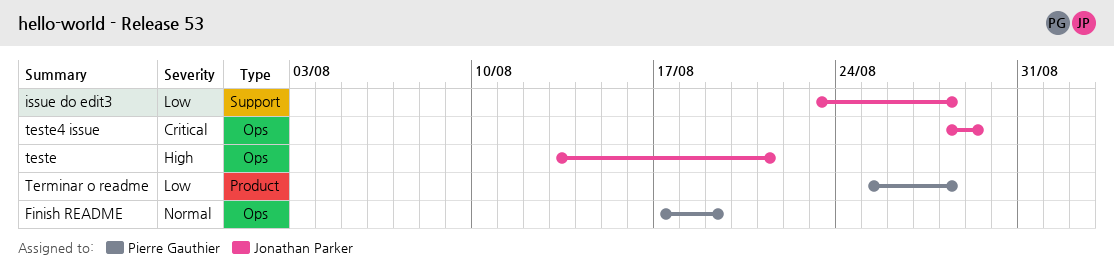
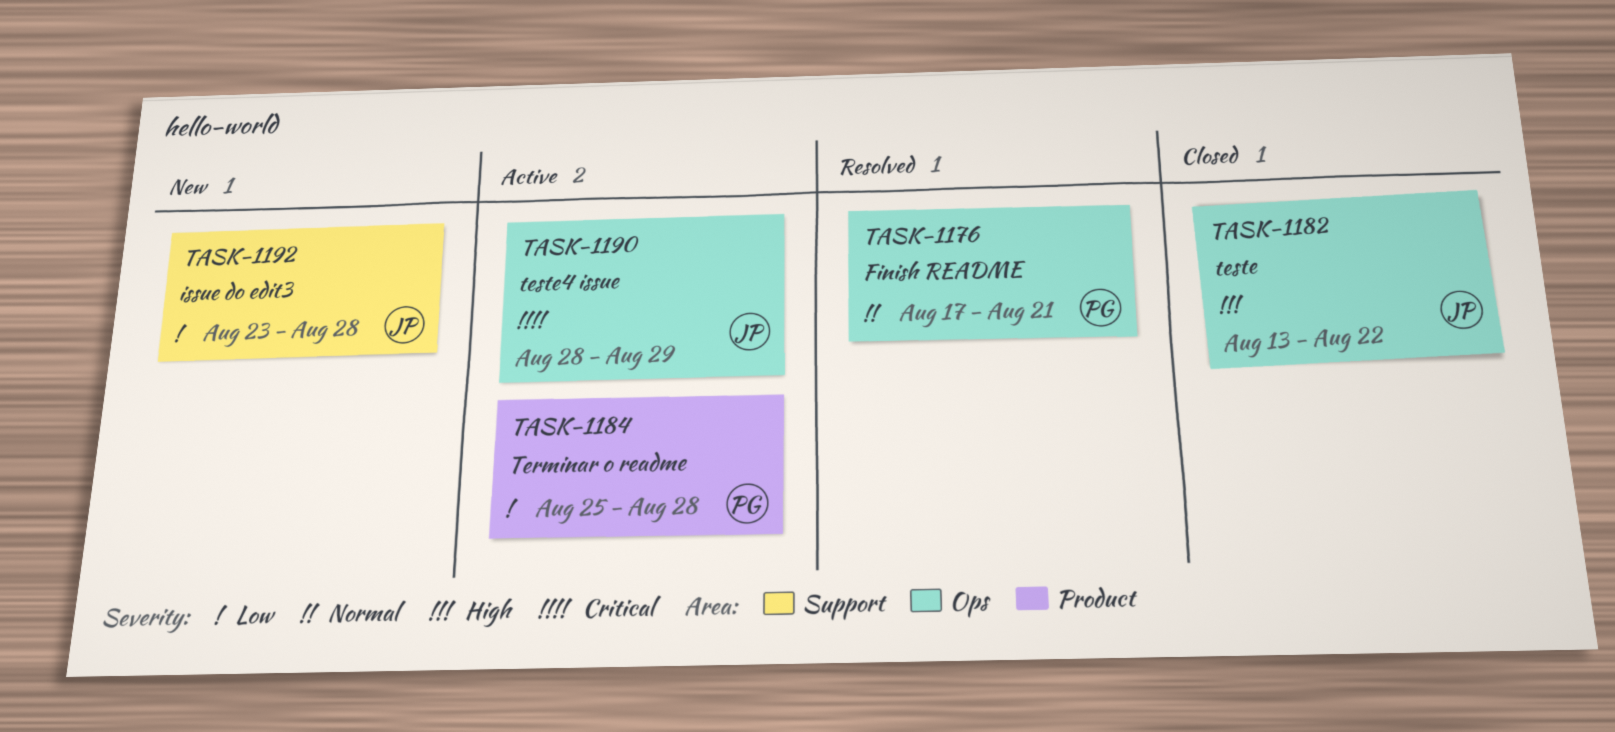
Finish README, due: Aug 19 -> Aug 21
teste, due: Aug 21 -> Aug 22

